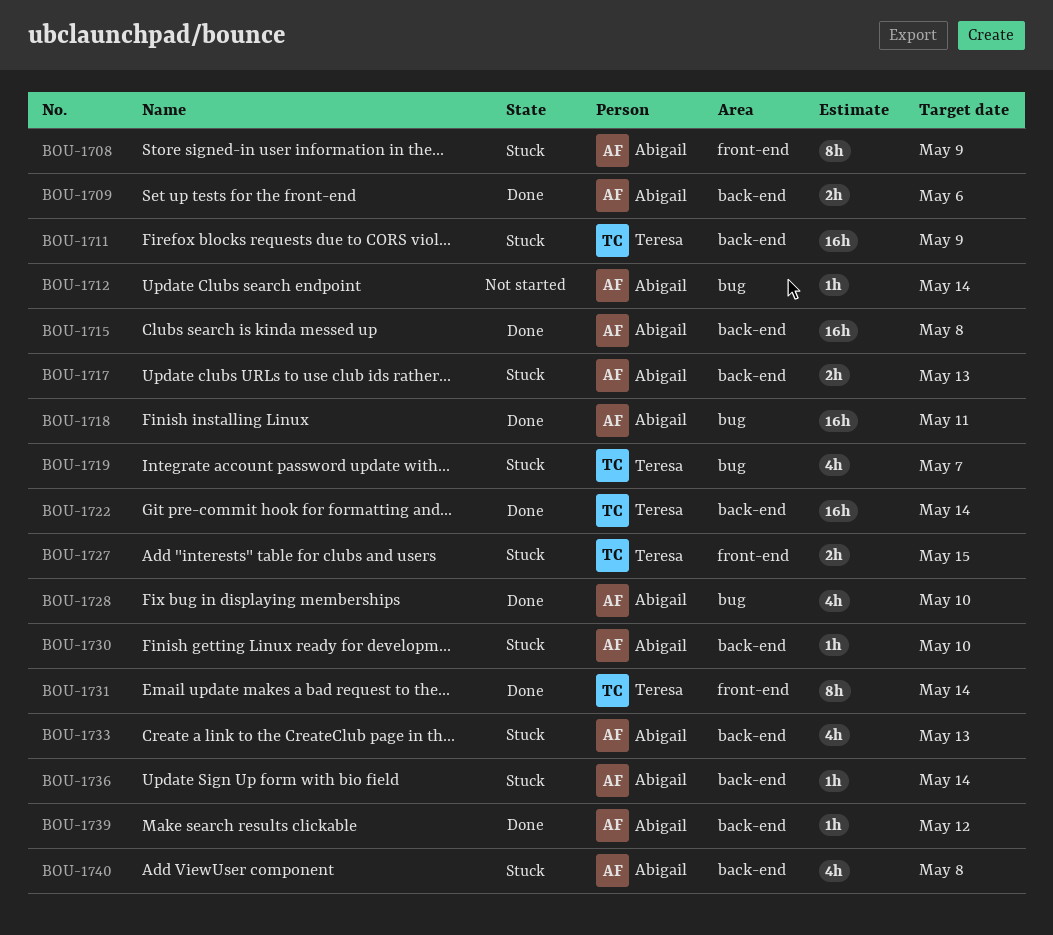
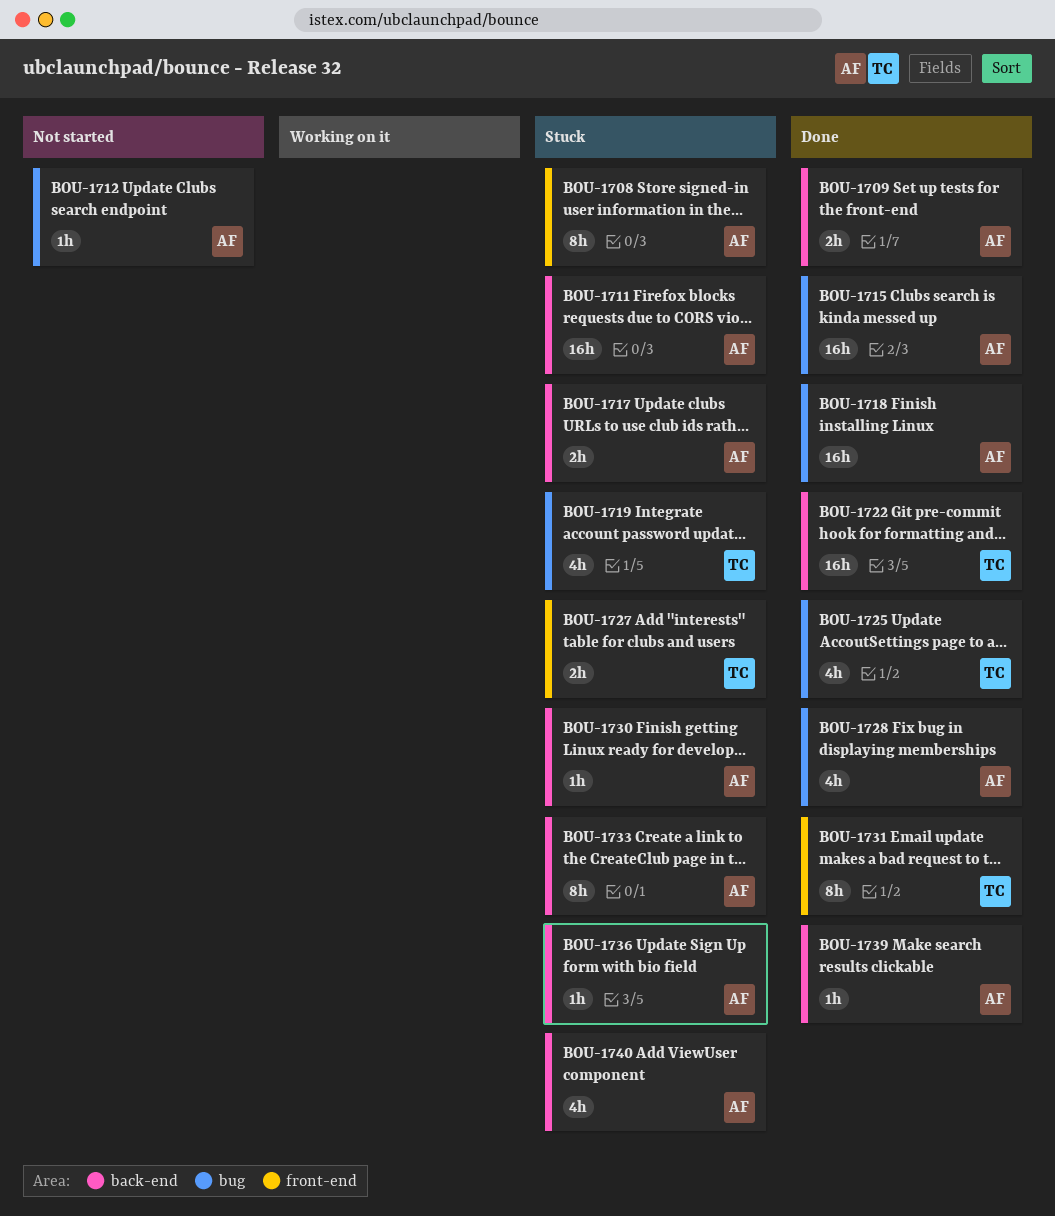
BOU-1711, owner: Teresa -> Abigail
BOU-1715, label: back-end -> bug
BOU-1725: none -> present
BOU-1733, estimate: 4h -> 8h

